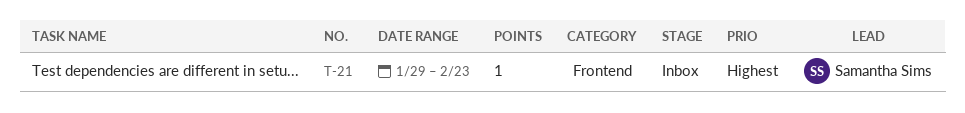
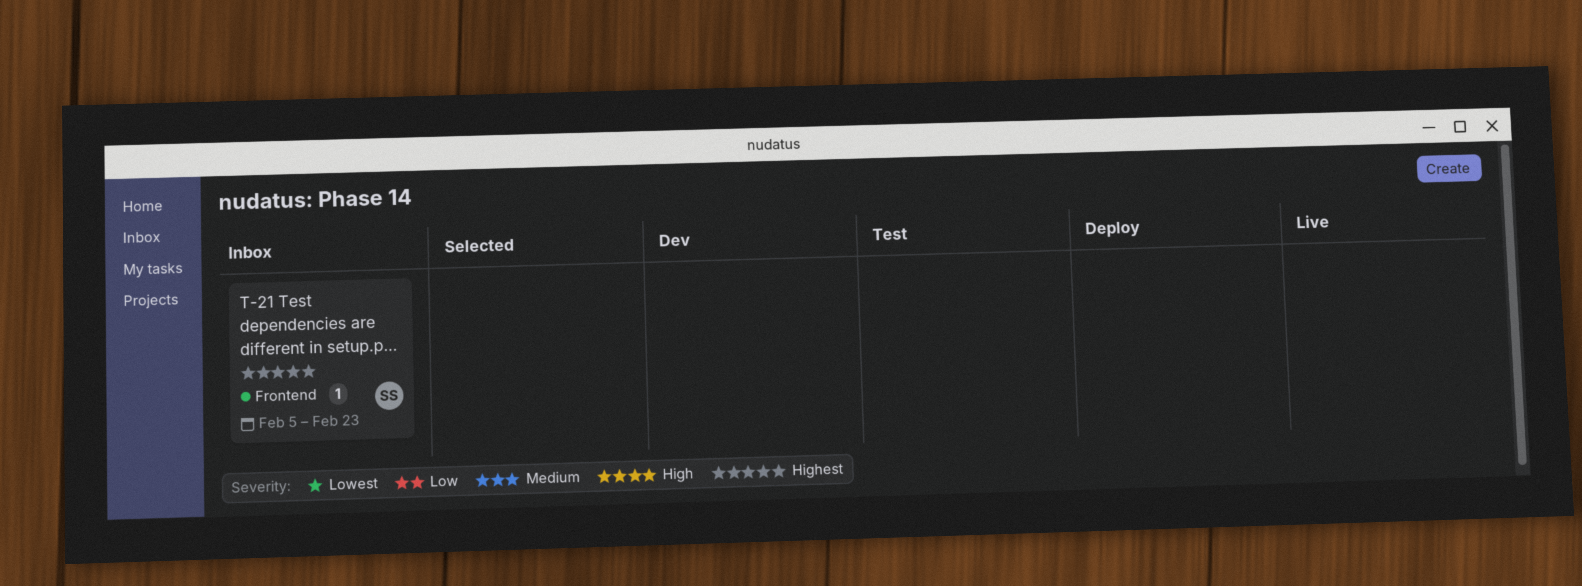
T-21, start: Jan 29 -> Feb 5

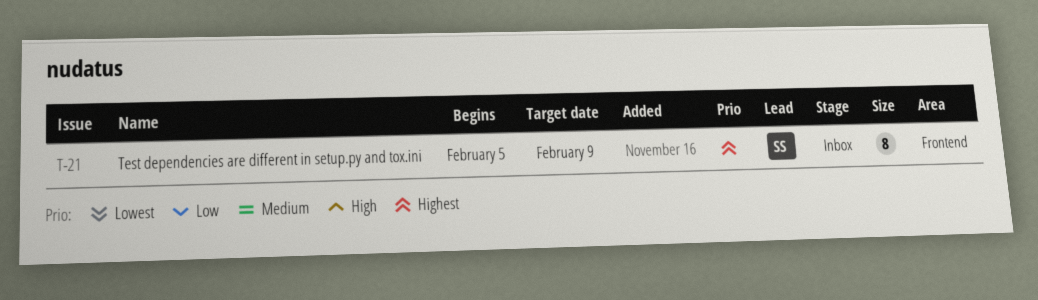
T-21, estimate: 1 -> 8
T-21, due: Feb 23 -> Feb 9

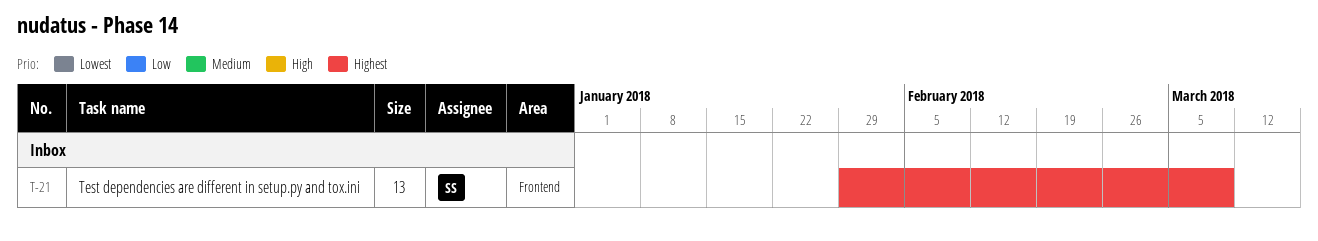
T-21, estimate: 8 -> 13
T-21, start: Feb 5 -> Jan 29
T-21, due: Feb 9 -> Mar 9

